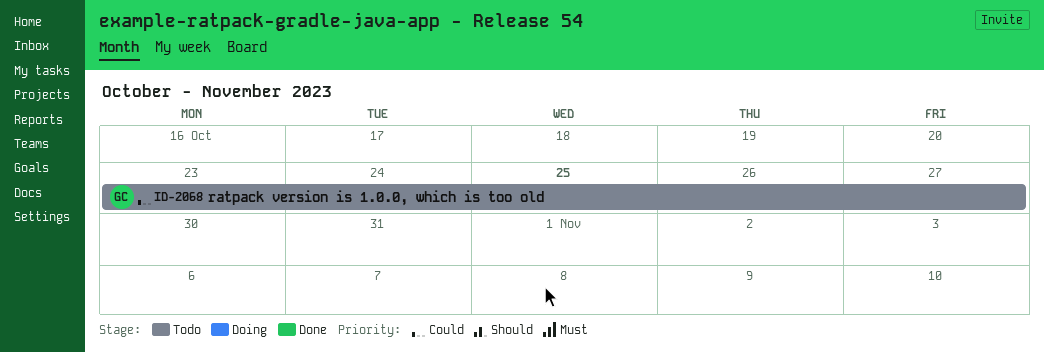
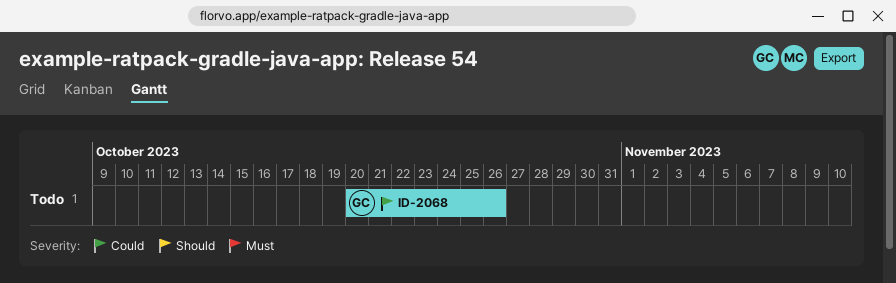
ID-2068, start: Oct 23 -> Oct 20
ID-2068, due: Oct 27 -> Oct 26

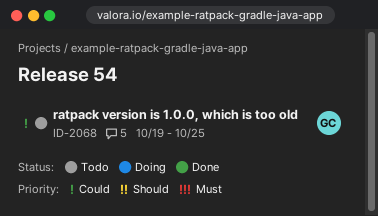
ID-2068, start: Oct 20 -> Oct 19
ID-2068, due: Oct 26 -> Oct 25

